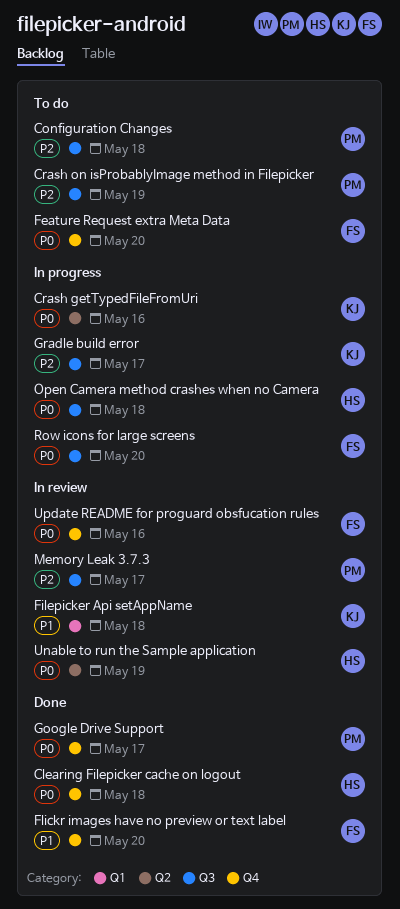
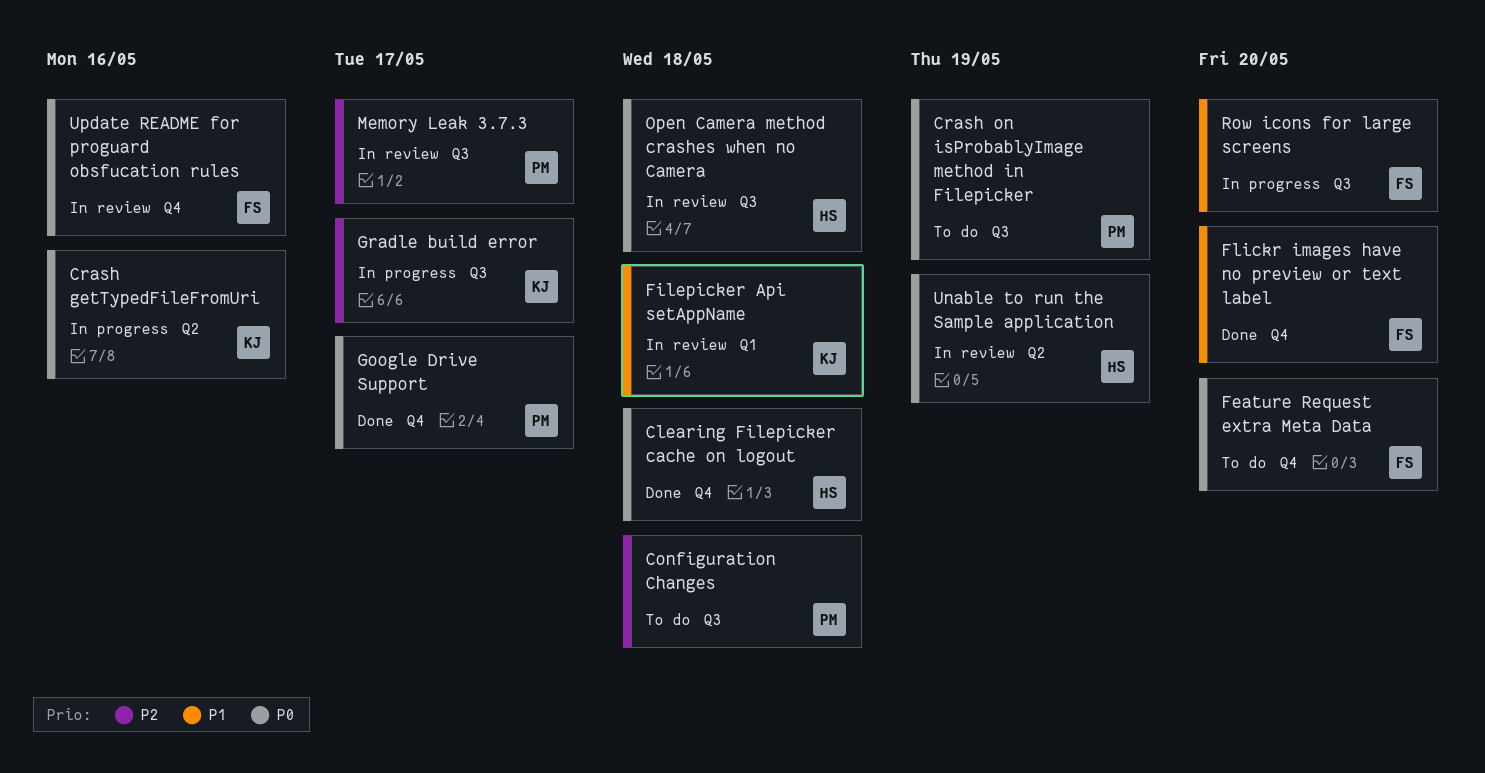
Crash on isProbablyImage method in Filepicker, priority: P2 -> P0
Open Camera method crashes when no Camera, status: In progress -> In review
Row icons for large screens, priority: P0 -> P1

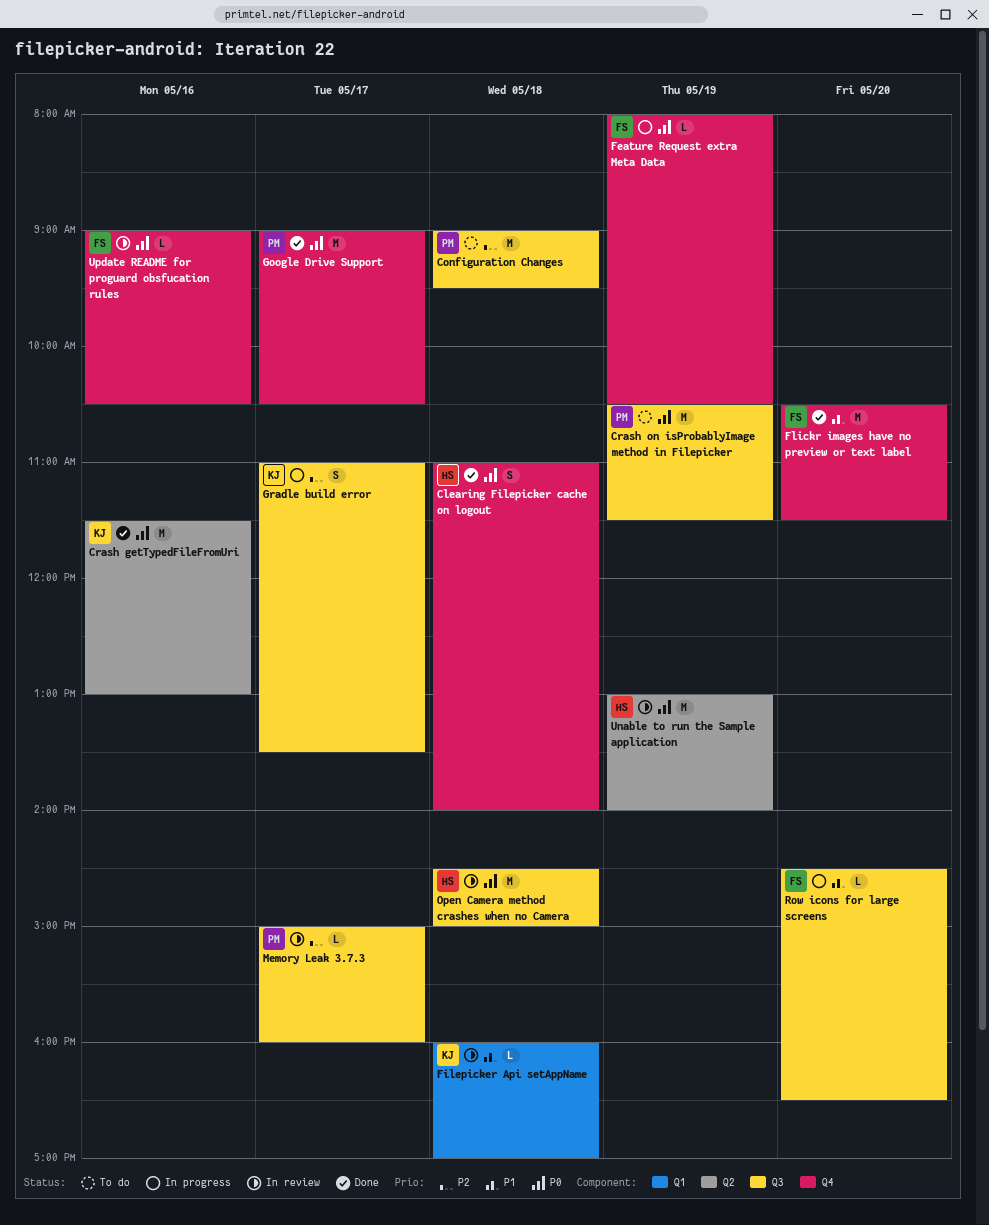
Crash getTypedFileFromUri, status: In progress -> Done
Feature Request extra Meta Data, status: To do -> In progress
Feature Request extra Meta Data, day: May 20 -> May 19

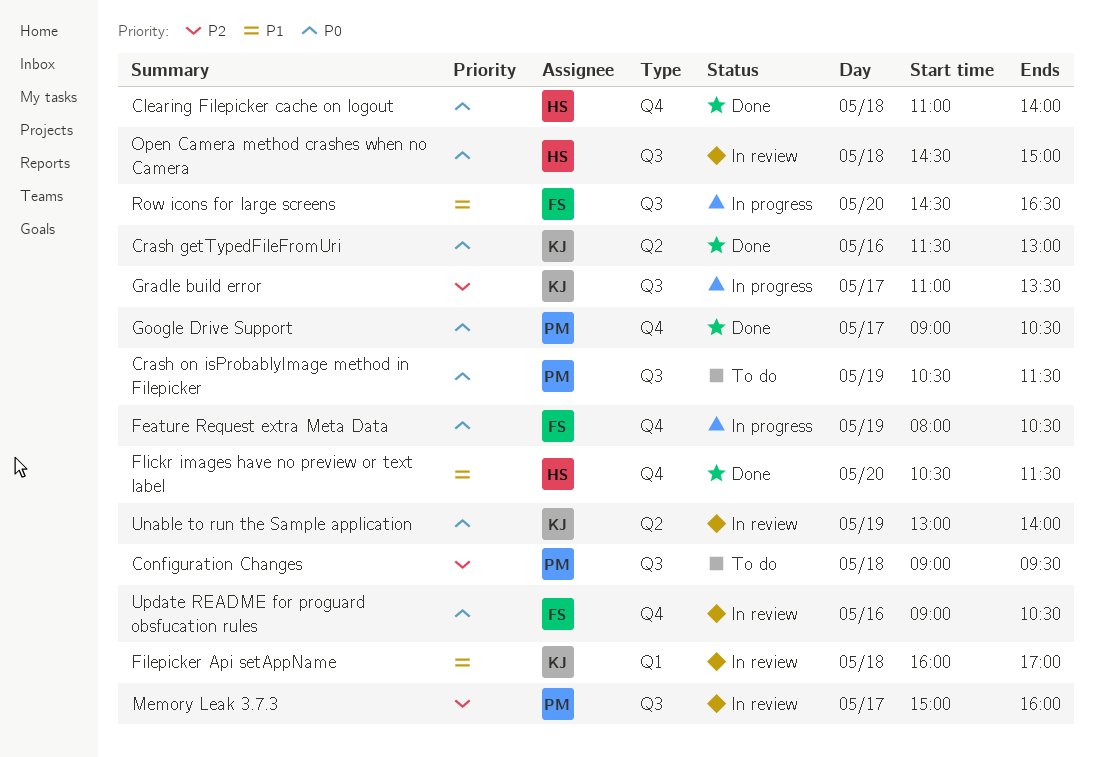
Flickr images have no preview or text label, owner: FS -> HS
Unable to run the Sample application, owner: HS -> KJ

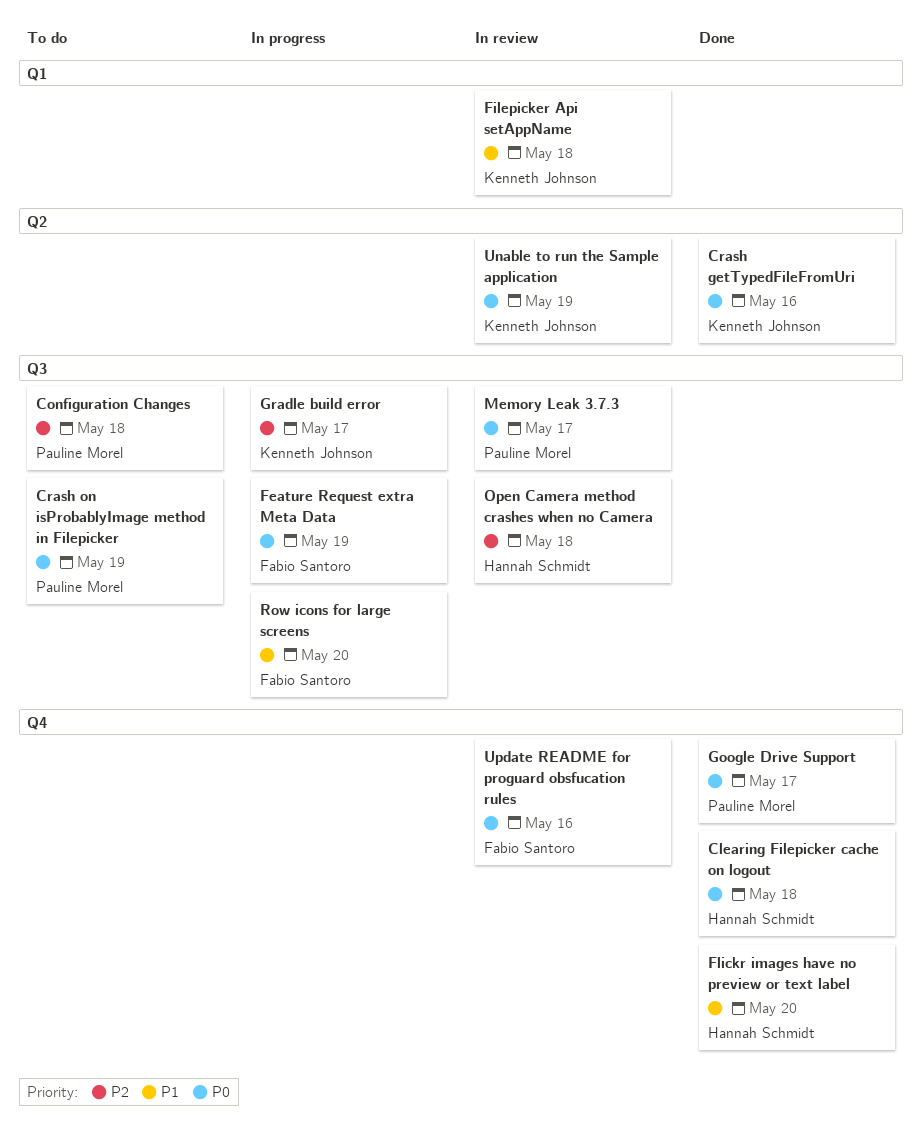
Feature Request extra Meta Data, label: Q4 -> Q3
Memory Leak 3.7.3, priority: P2 -> P0
Open Camera method crashes when no Camera, priority: P0 -> P2

